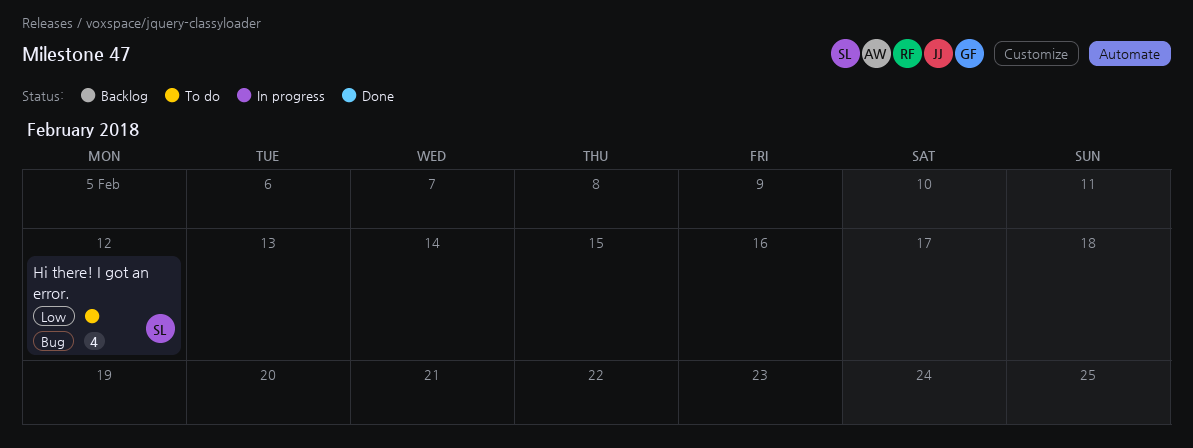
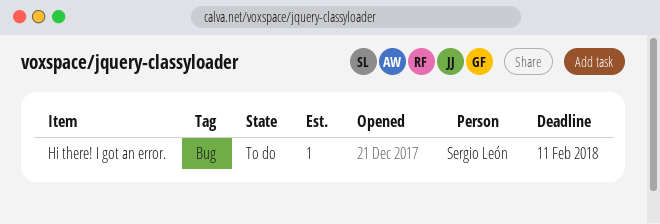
Hi there! I got an error., estimate: 4 -> 1
Hi there! I got an error., due: Feb 12 -> Feb 11

